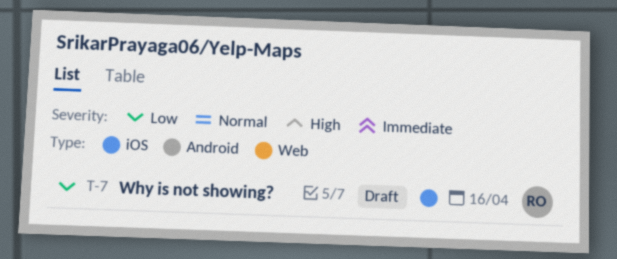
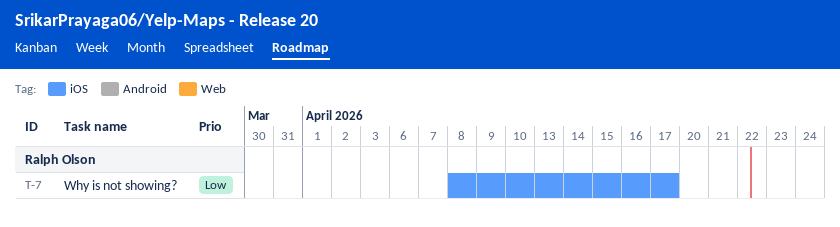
T-7, due: Apr 16 -> Apr 17

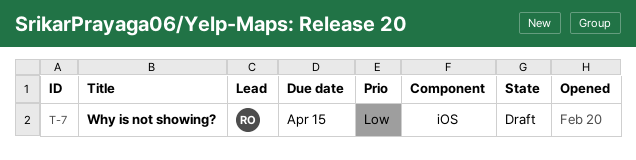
T-7, due: Apr 17 -> Apr 15

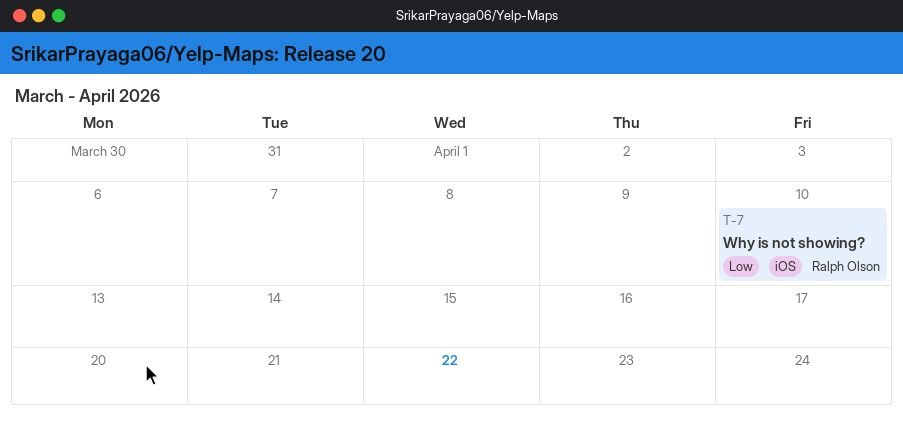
T-7, due: Apr 15 -> Apr 10

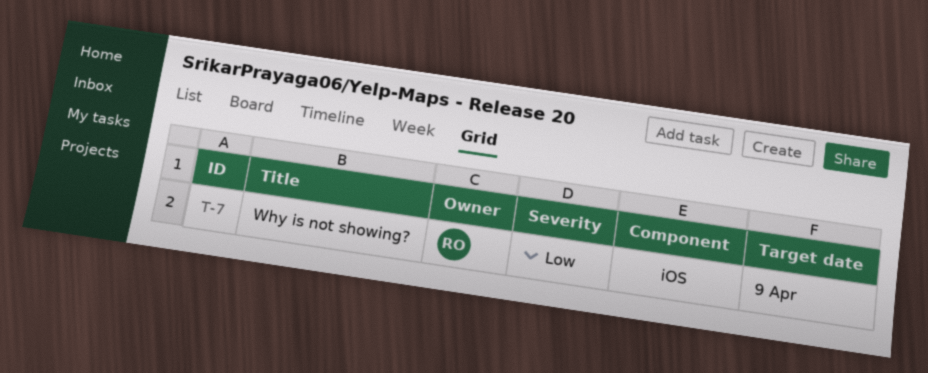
T-7, due: Apr 10 -> Apr 9

